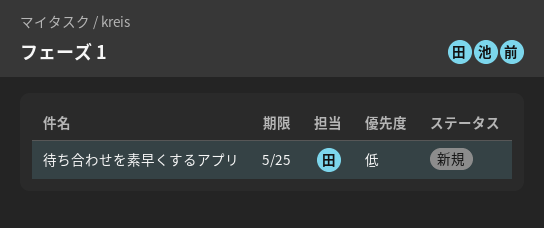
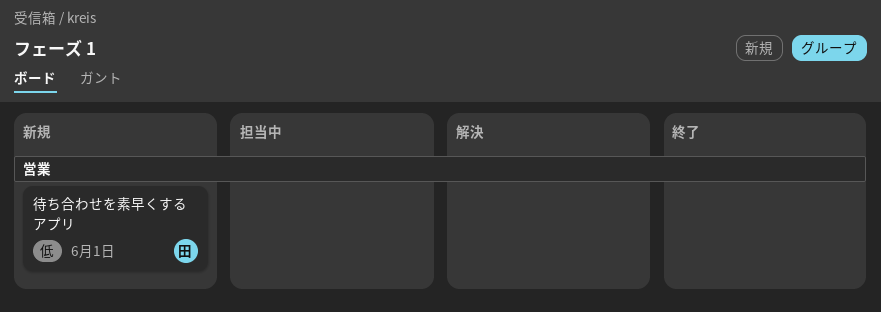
待ち合わせを素早くするアプリ, due: May 25 -> Jun 1

